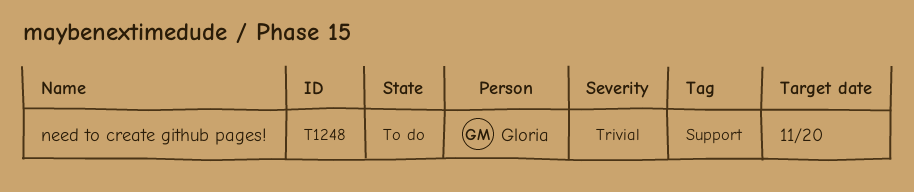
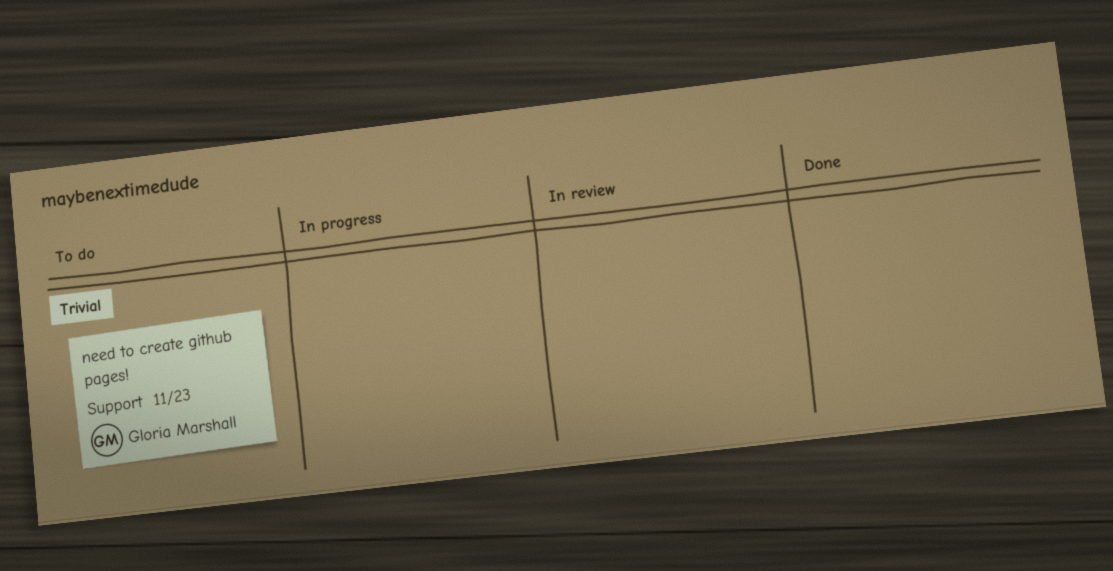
need to create github pages!, due: Nov 20 -> Nov 23

